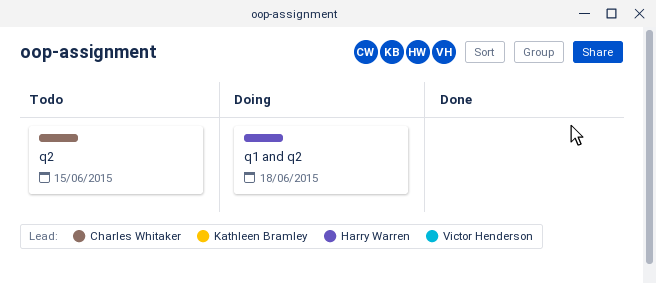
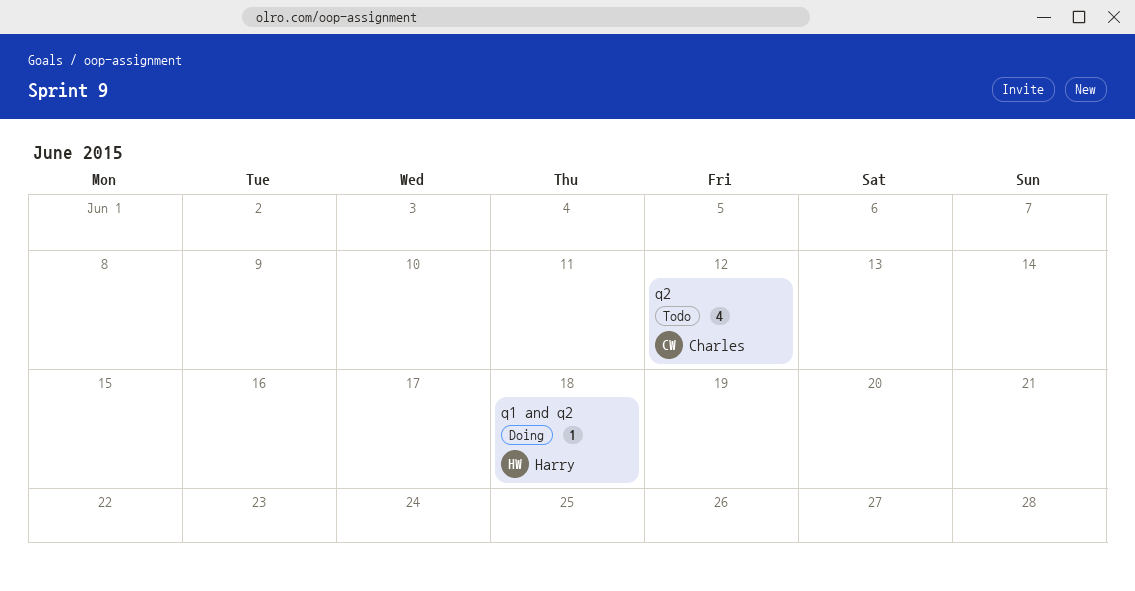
q2, due: Jun 15 -> Jun 12

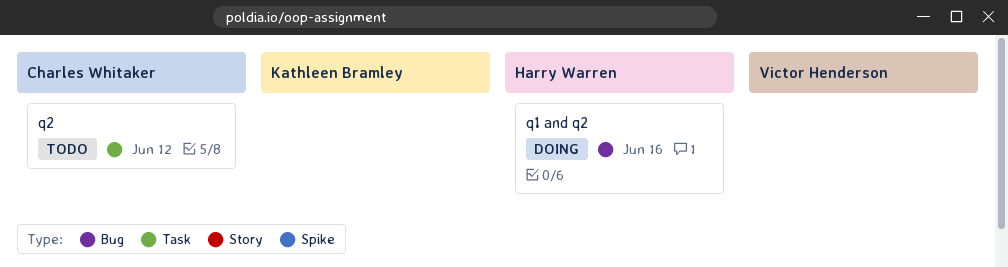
q1 and q2, due: Jun 18 -> Jun 16

